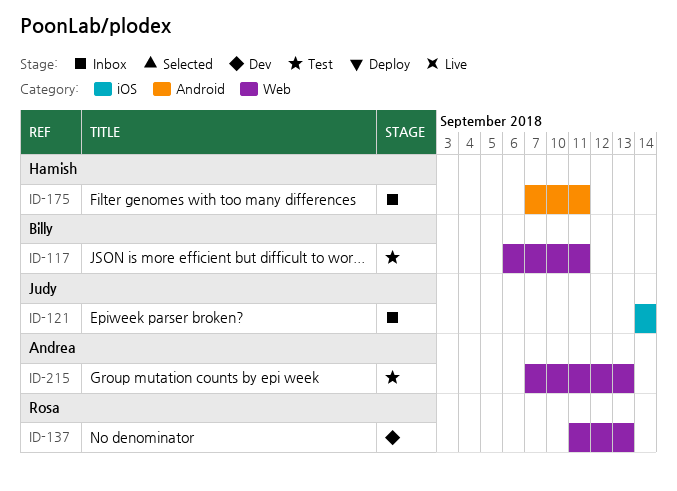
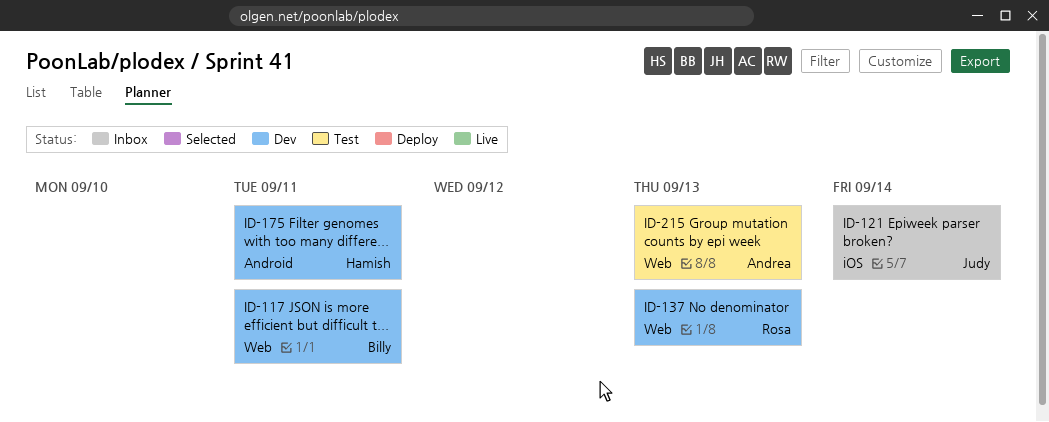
ID-117, status: Test -> Dev
ID-175, status: Inbox -> Dev

